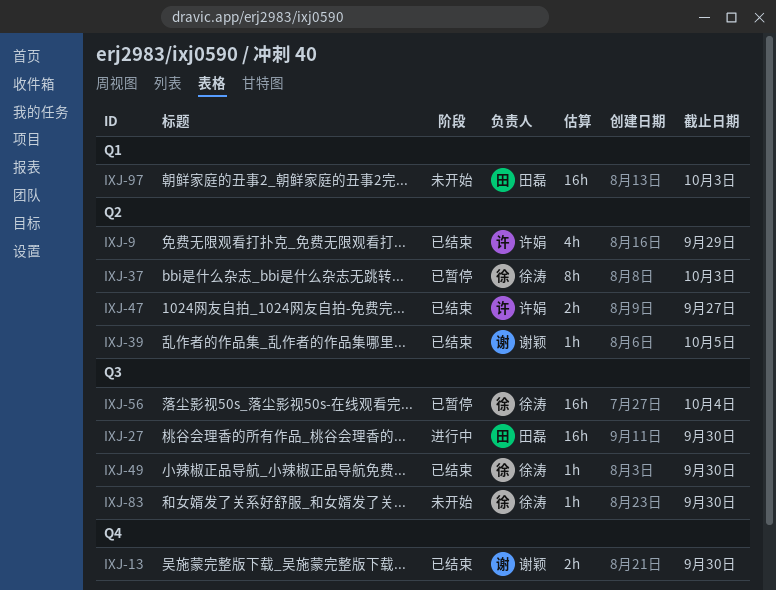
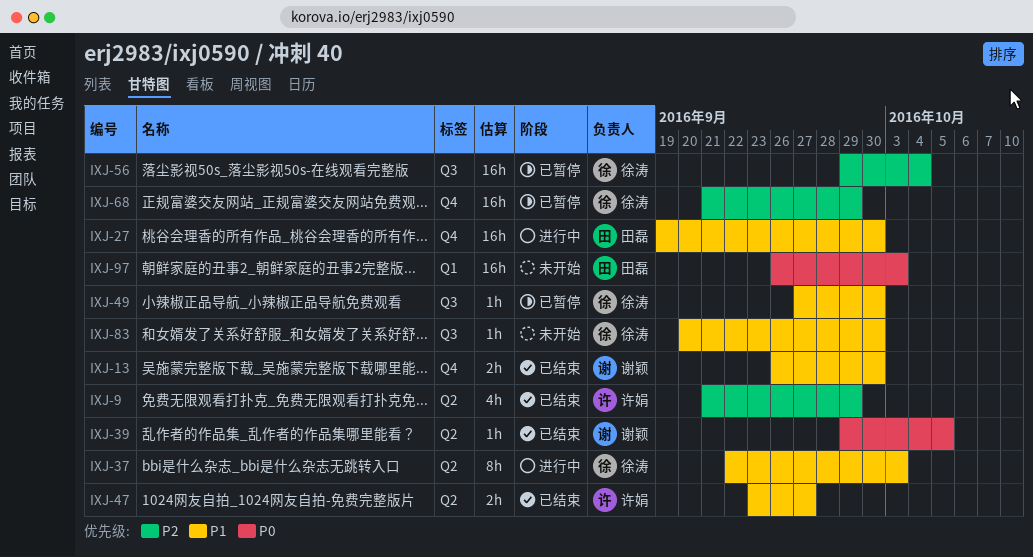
IXJ-27, label: Q3 -> Q4
IXJ-37, status: 已暂停 -> 进行中
IXJ-49, status: 已结束 -> 已暂停
IXJ-68: none -> present

